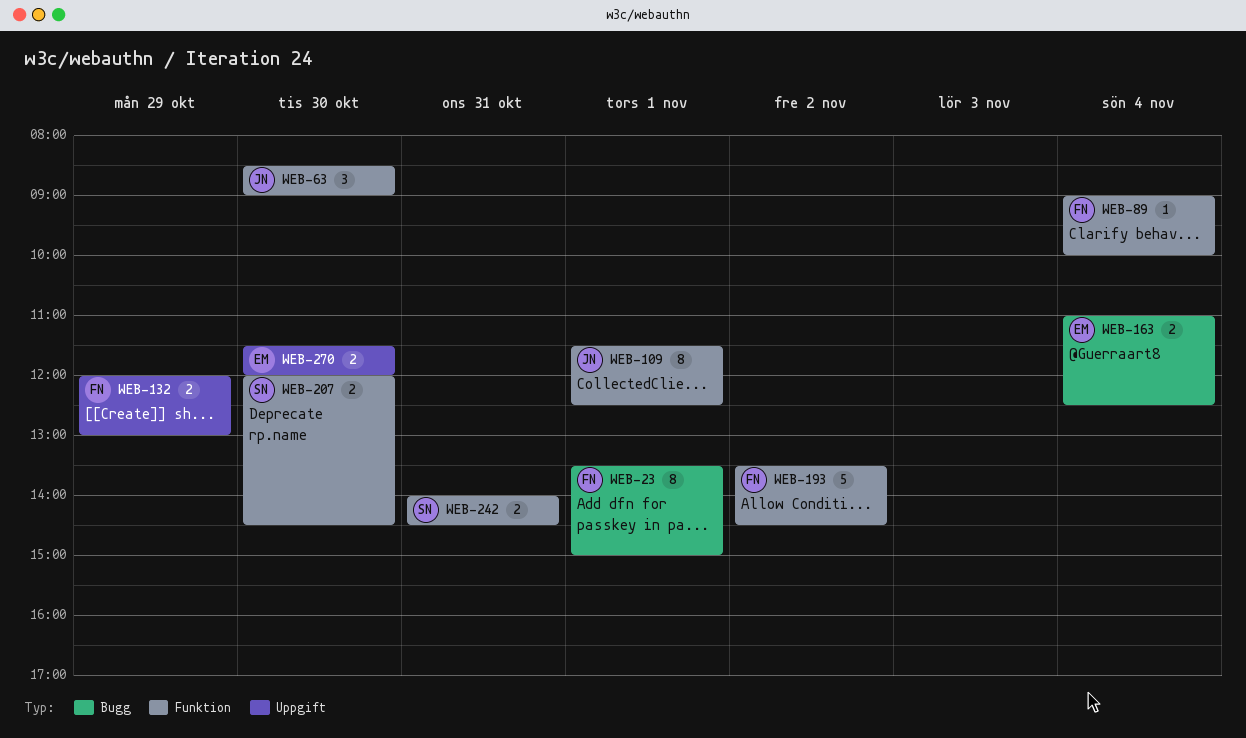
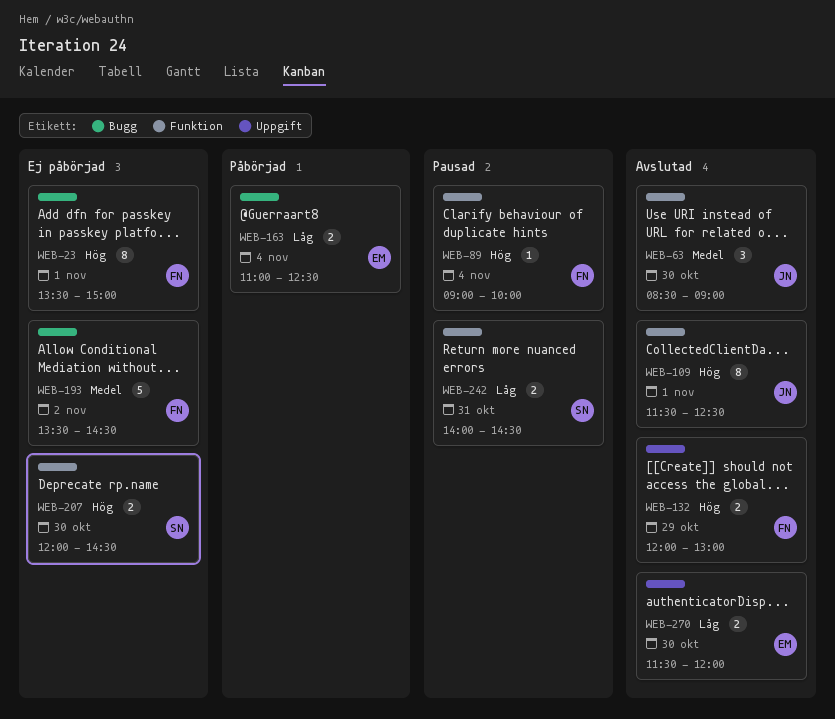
WEB-193, label: Funktion -> Bugg

